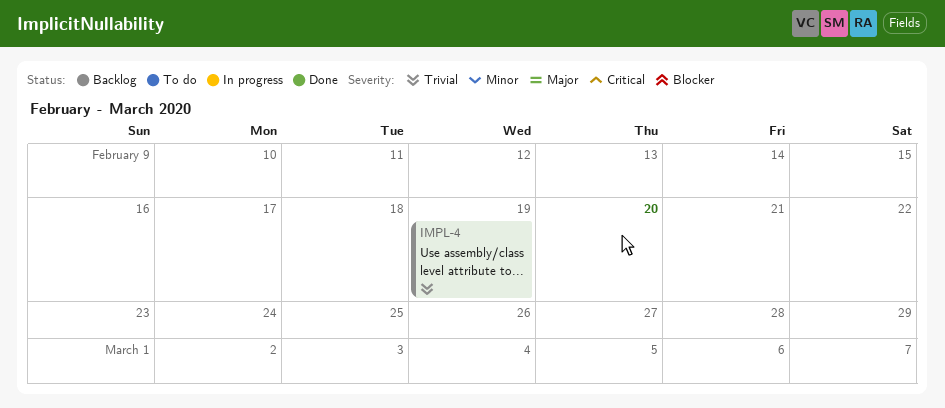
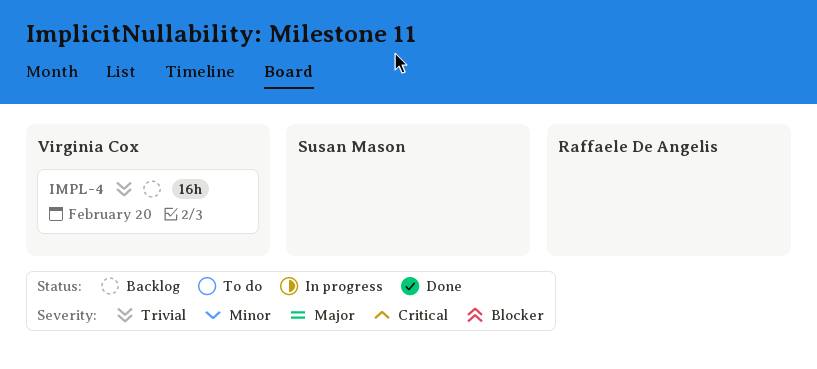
IMPL-4, due: Feb 19 -> Feb 20

